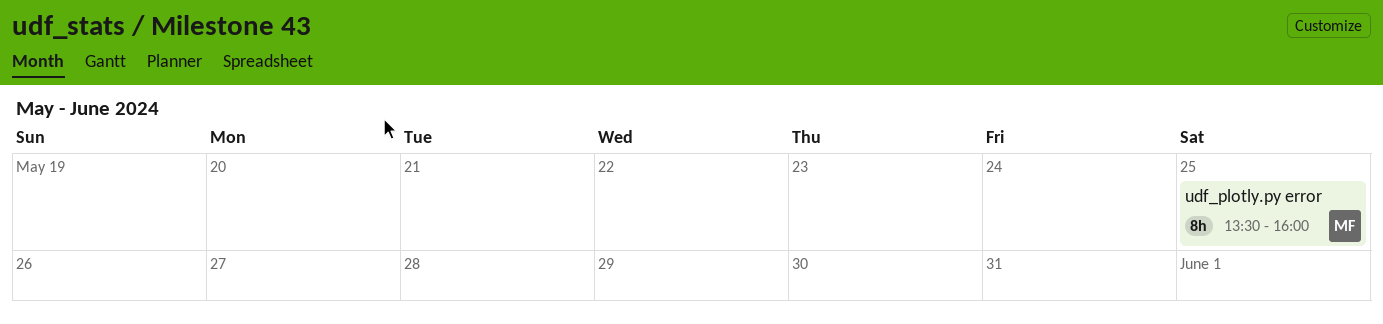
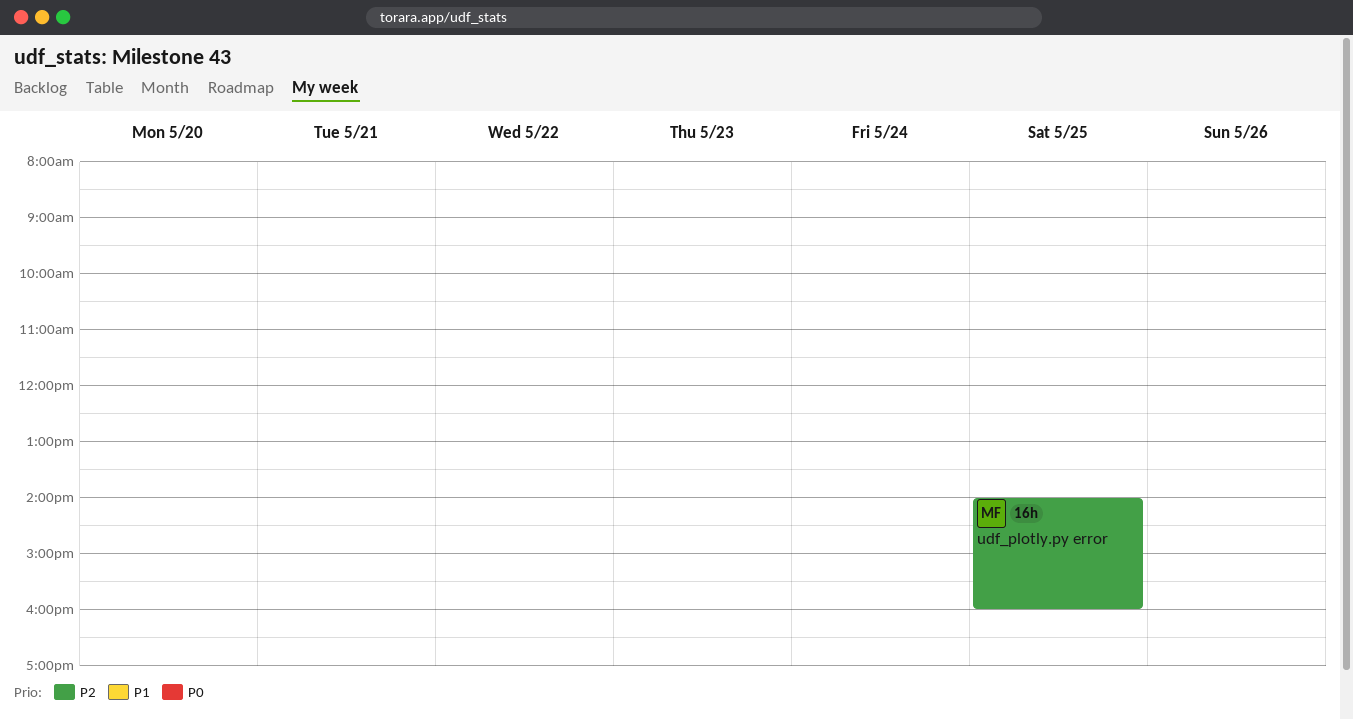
udf_plotly.py error, estimate: 8h -> 16h
udf_plotly.py error, begins: 13:30 -> 14:00

